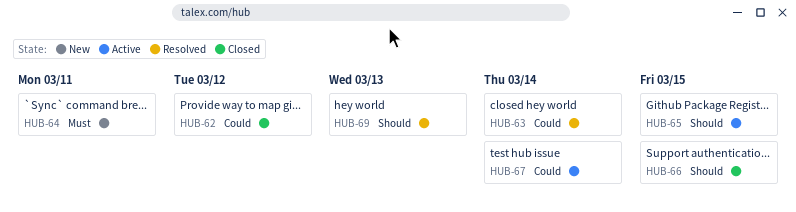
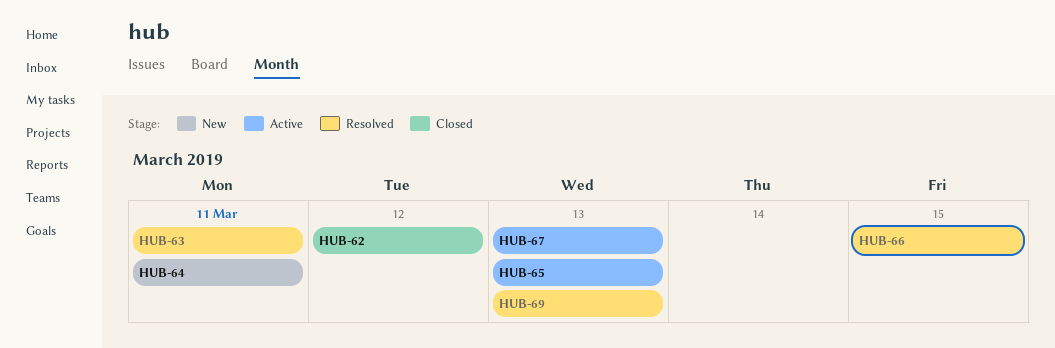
HUB-63, due: Mar 14 -> Mar 11
HUB-65, due: Mar 15 -> Mar 13
HUB-66, status: Closed -> Resolved
HUB-67, due: Mar 14 -> Mar 13

